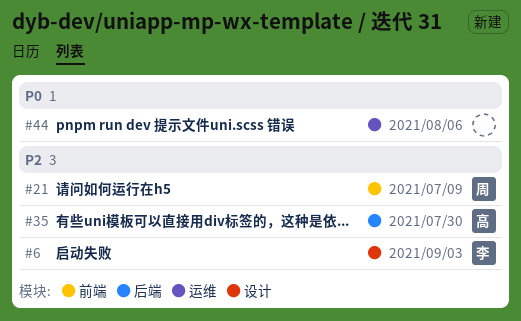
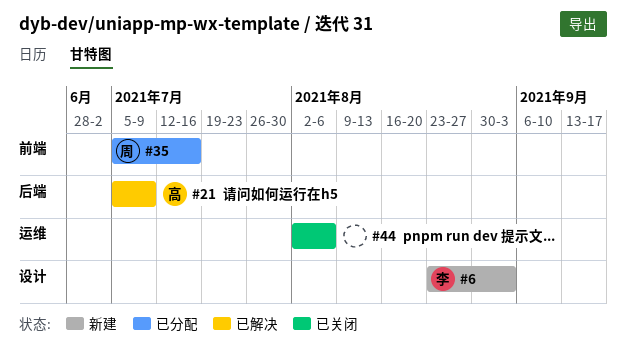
#21, owner: 周 -> 高
#21, label: 前端 -> 后端
#35, owner: 高 -> 周
#35, label: 后端 -> 前端
#35, due: Jul 30 -> Jul 16

